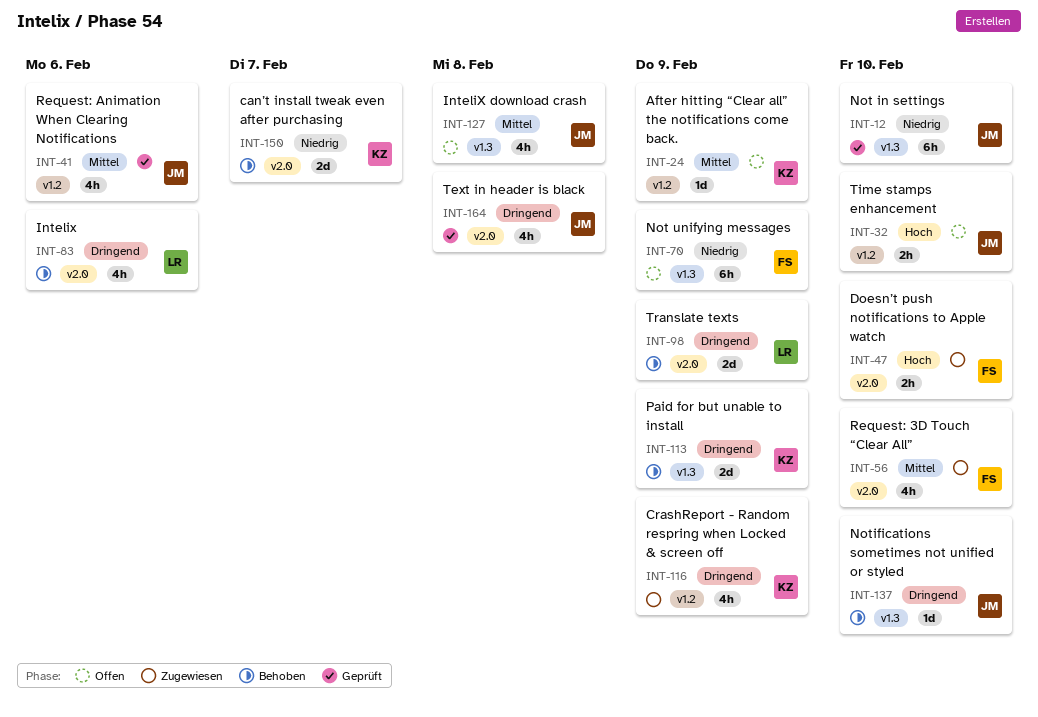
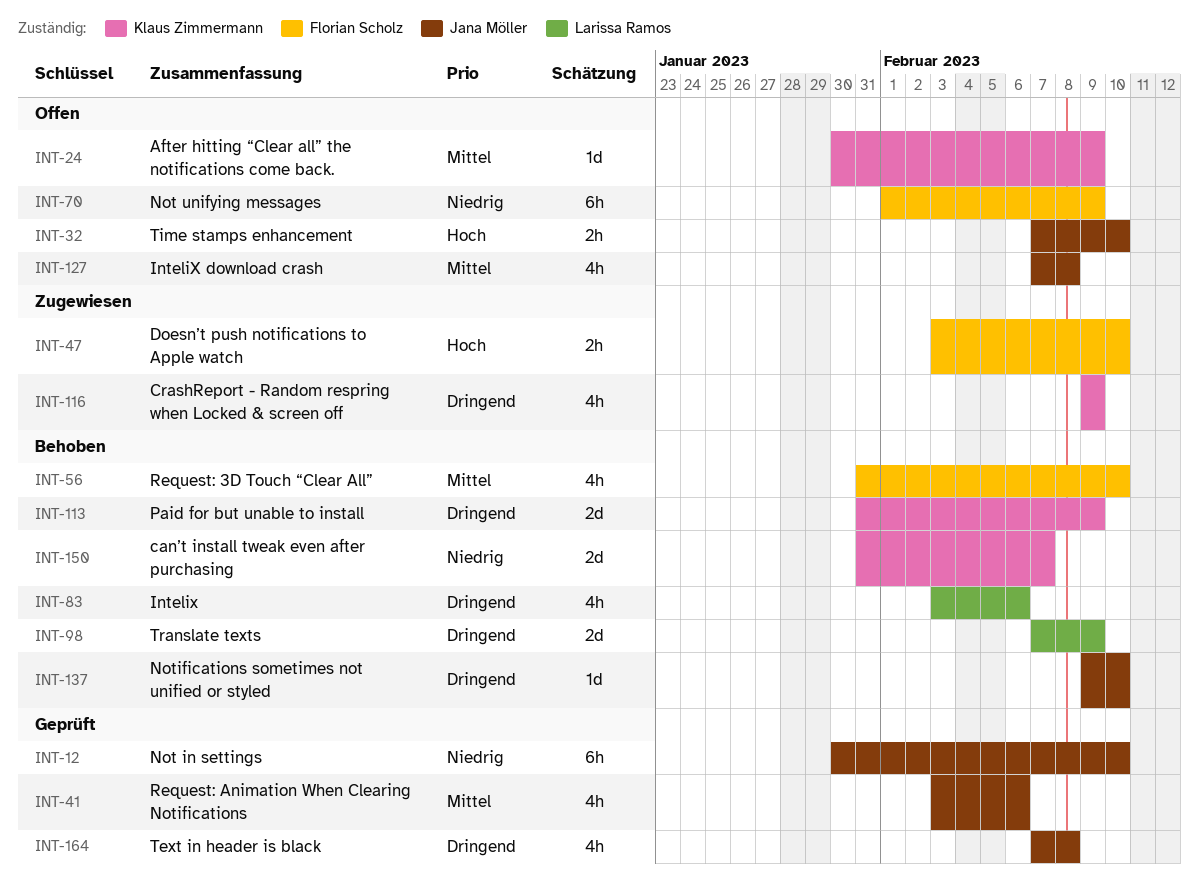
INT-56, status: Zugewiesen -> Behoben

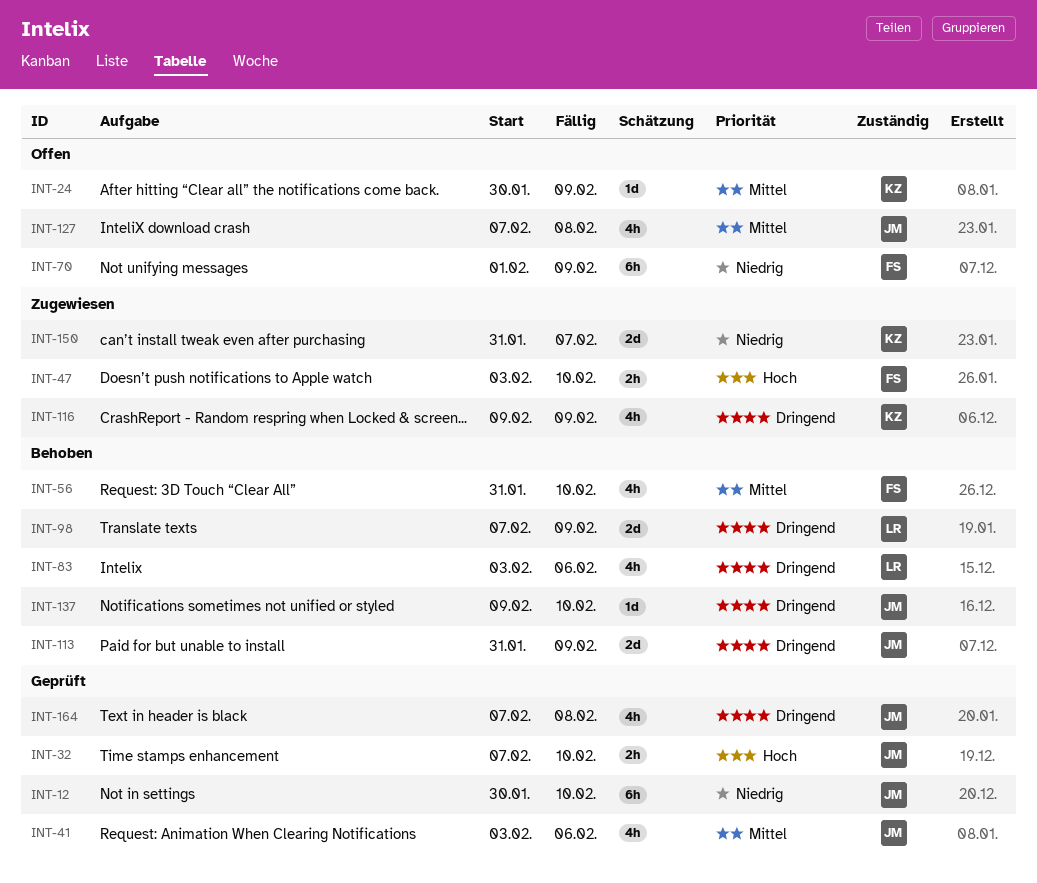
INT-32, status: Offen -> Geprüft
INT-113, owner: Klaus Zimmermann -> Jana Möller
INT-150, status: Behoben -> Zugewiesen

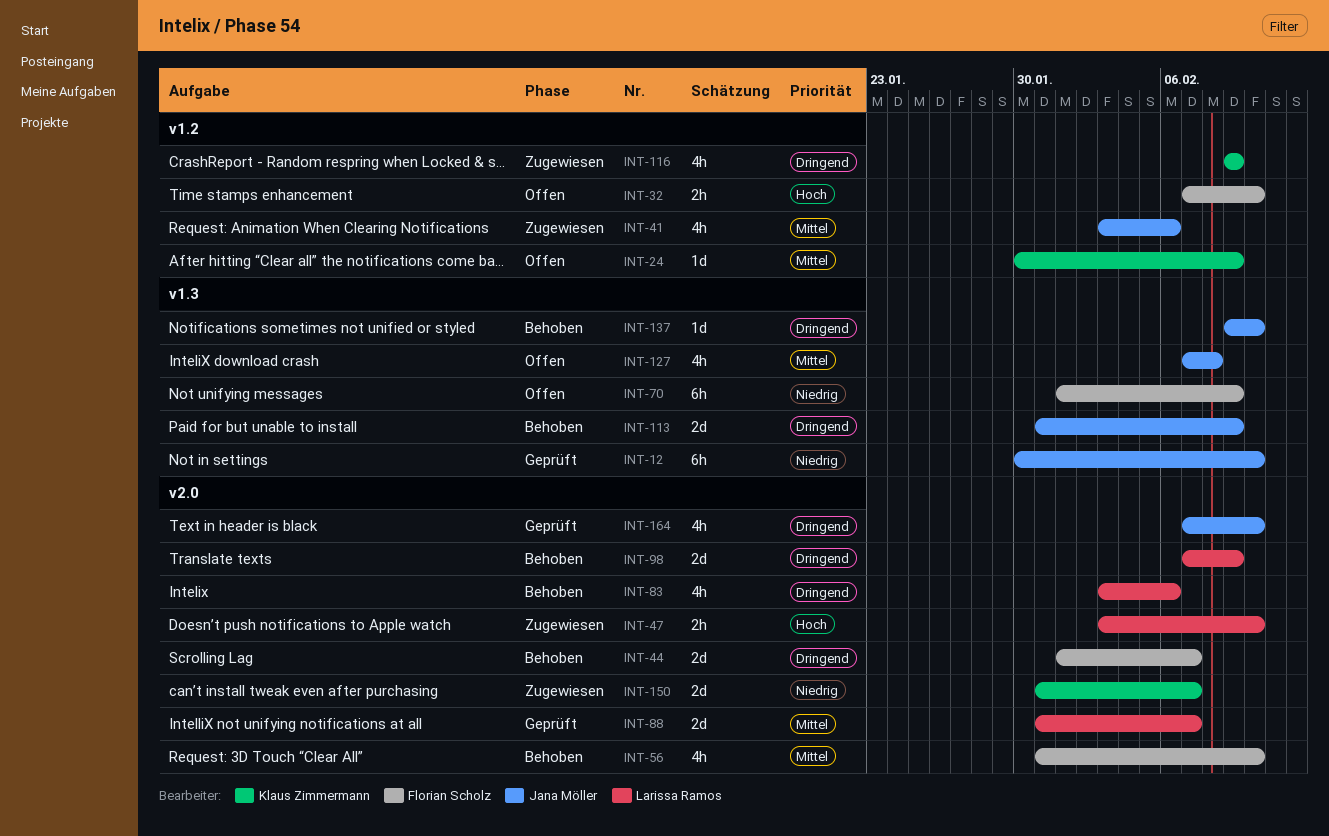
INT-32, status: Geprüft -> Offen
INT-32, owner: Jana Möller -> Florian Scholz
INT-41, status: Geprüft -> Zugewiesen
INT-44: none -> present
INT-47, owner: Florian Scholz -> Larissa Ramos
INT-88: none -> present
INT-164, due: Feb 8 -> Feb 10

